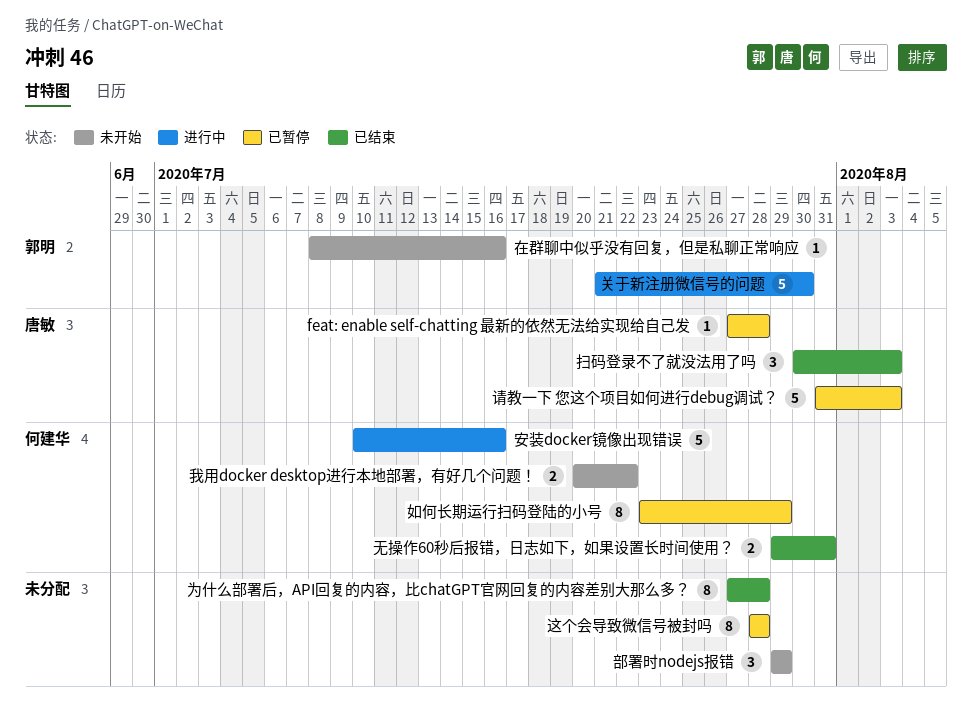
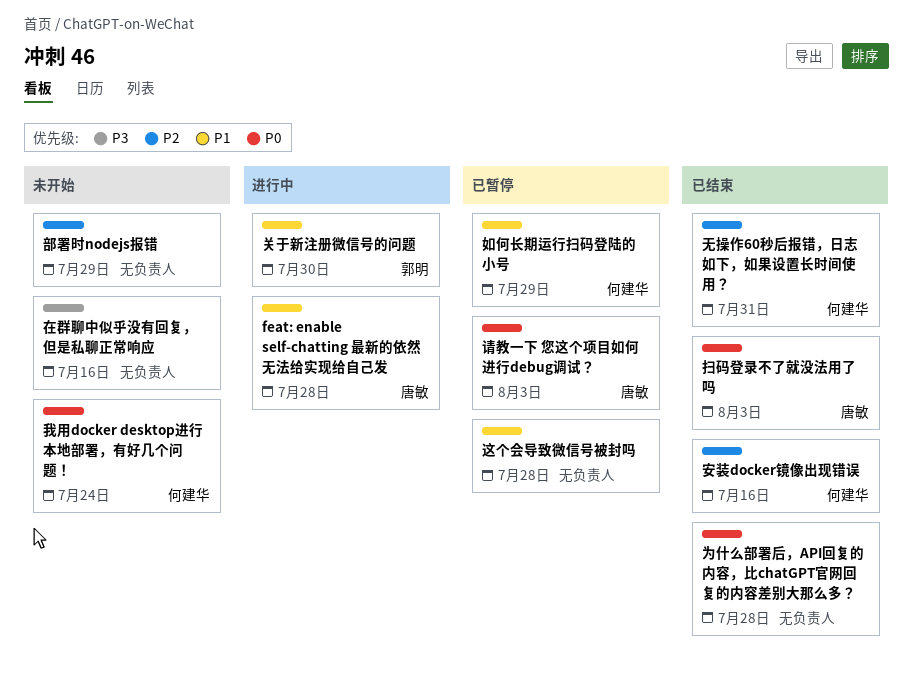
feat: enable self-chatting 最新的依然无法给实现给自己发, status: 已暂停 -> 进行中
在群聊中似乎没有回复，但是私聊正常响应, owner: 郭明 -> none
安装docker镜像出现错误, status: 进行中 -> 已结束
我用docker desktop进行本地部署，有好几个问题！, due: Jul 22 -> Jul 24

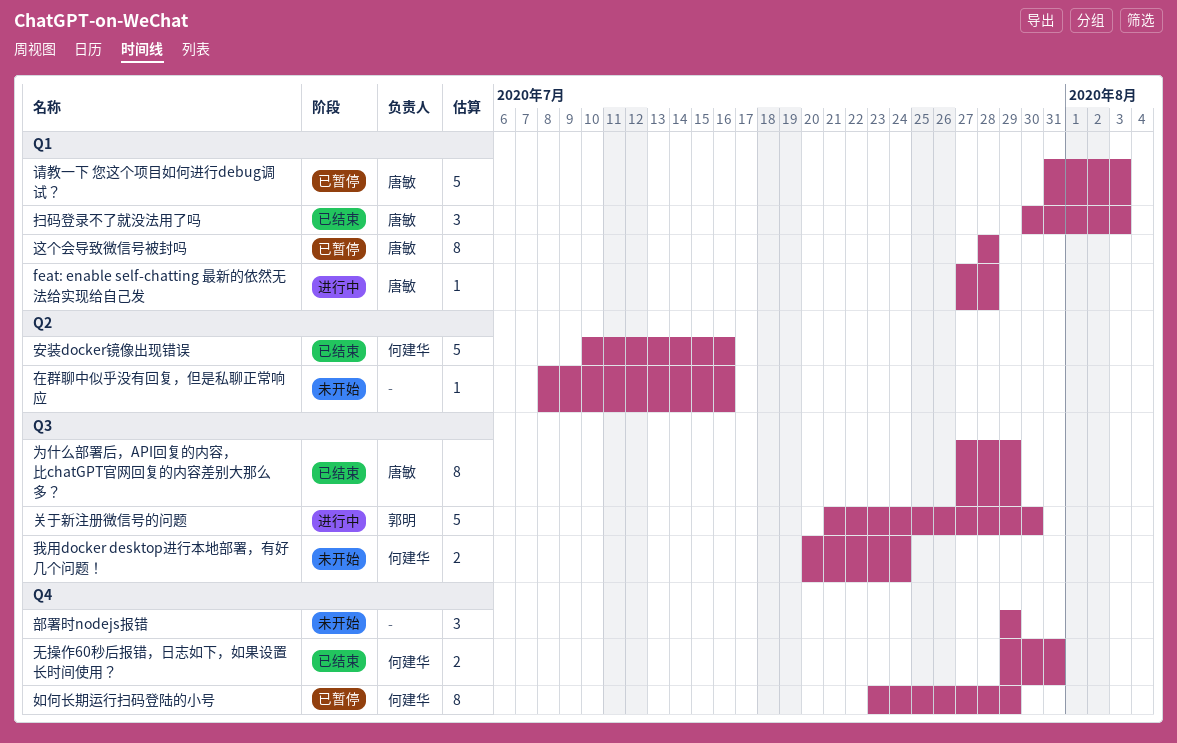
为什么部署后，API回复的内容，比chatGPT官网回复的内容差别大那么多？, owner: none -> 唐敏
为什么部署后，API回复的内容，比chatGPT官网回复的内容差别大那么多？, due: Jul 28 -> Jul 29
这个会导致微信号被封吗, owner: none -> 唐敏

